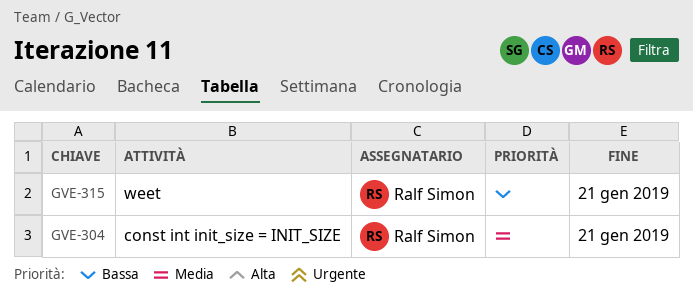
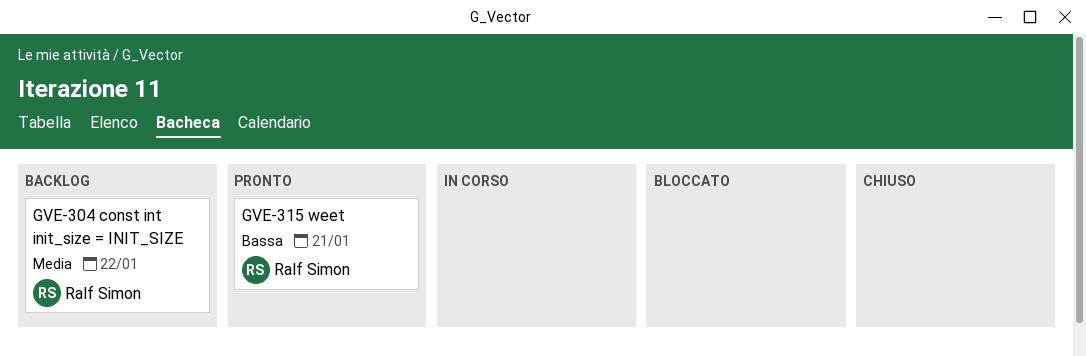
GVE-304, due: Jan 21 -> Jan 22

